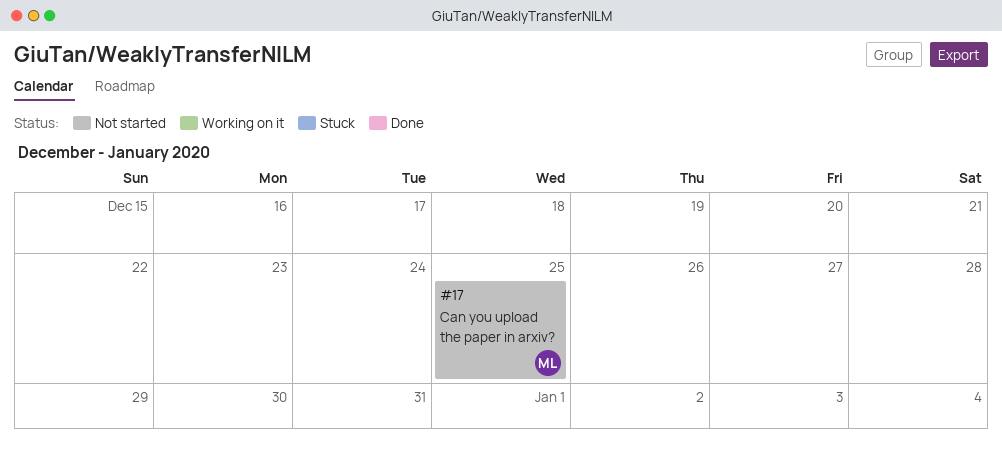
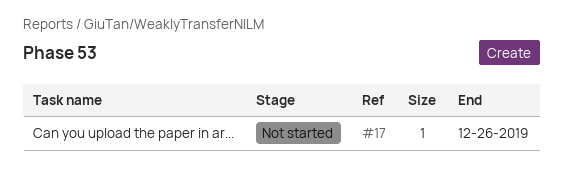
#17, due: Dec 25 -> Dec 26

